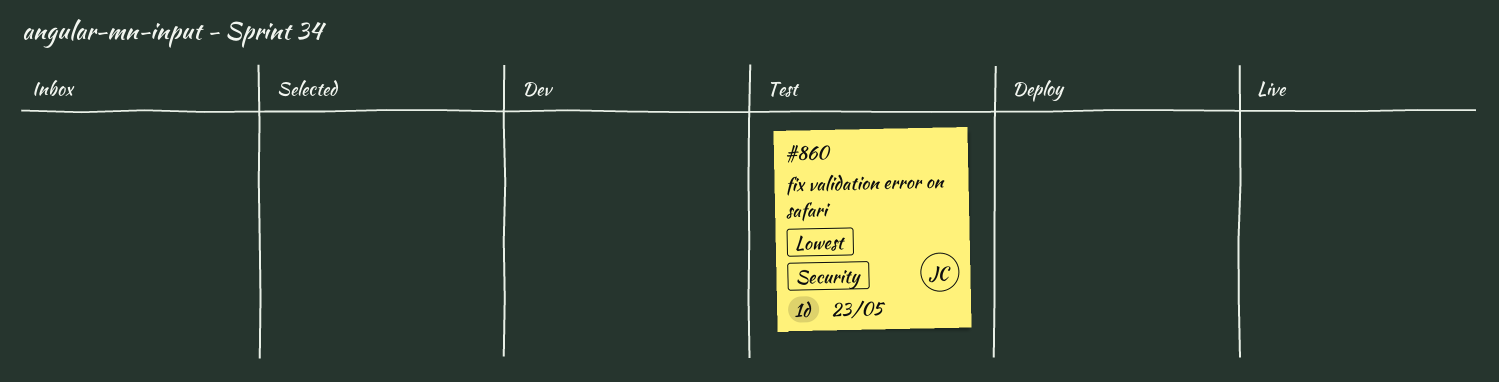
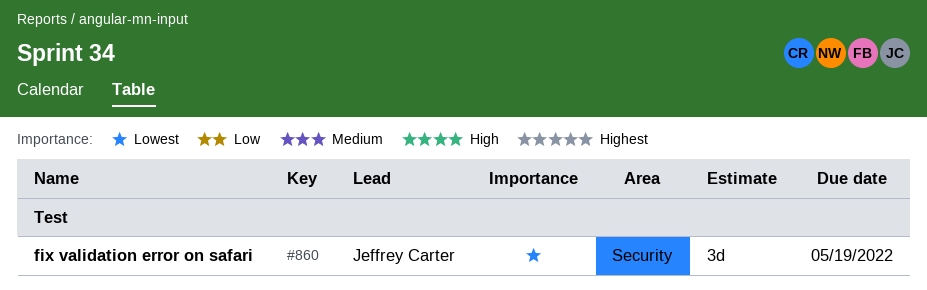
#860, estimate: 1d -> 3d
#860, due: May 23 -> May 19

